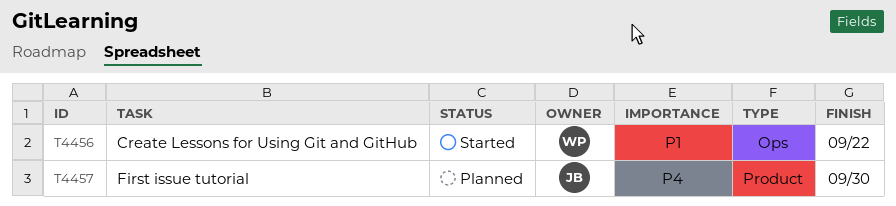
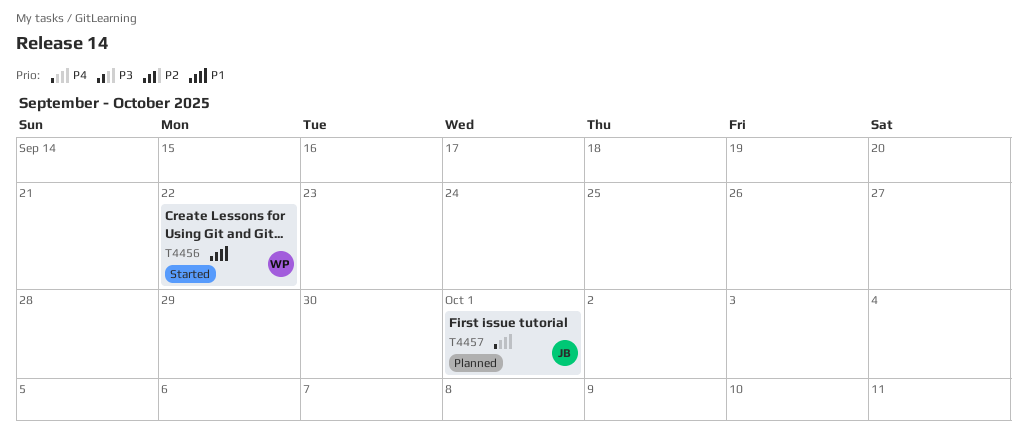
T4457, due: Sep 30 -> Oct 1

